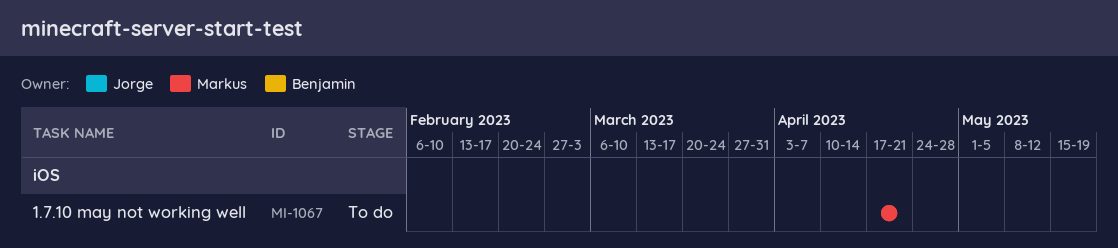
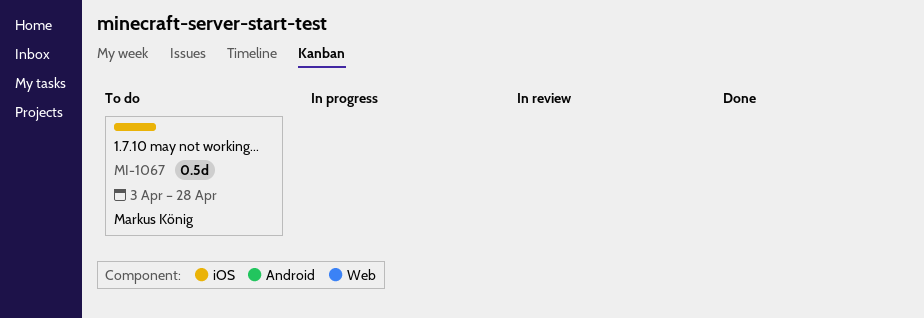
MI-1067, start: Apr 17 -> Apr 3
MI-1067, due: Apr 21 -> Apr 28

